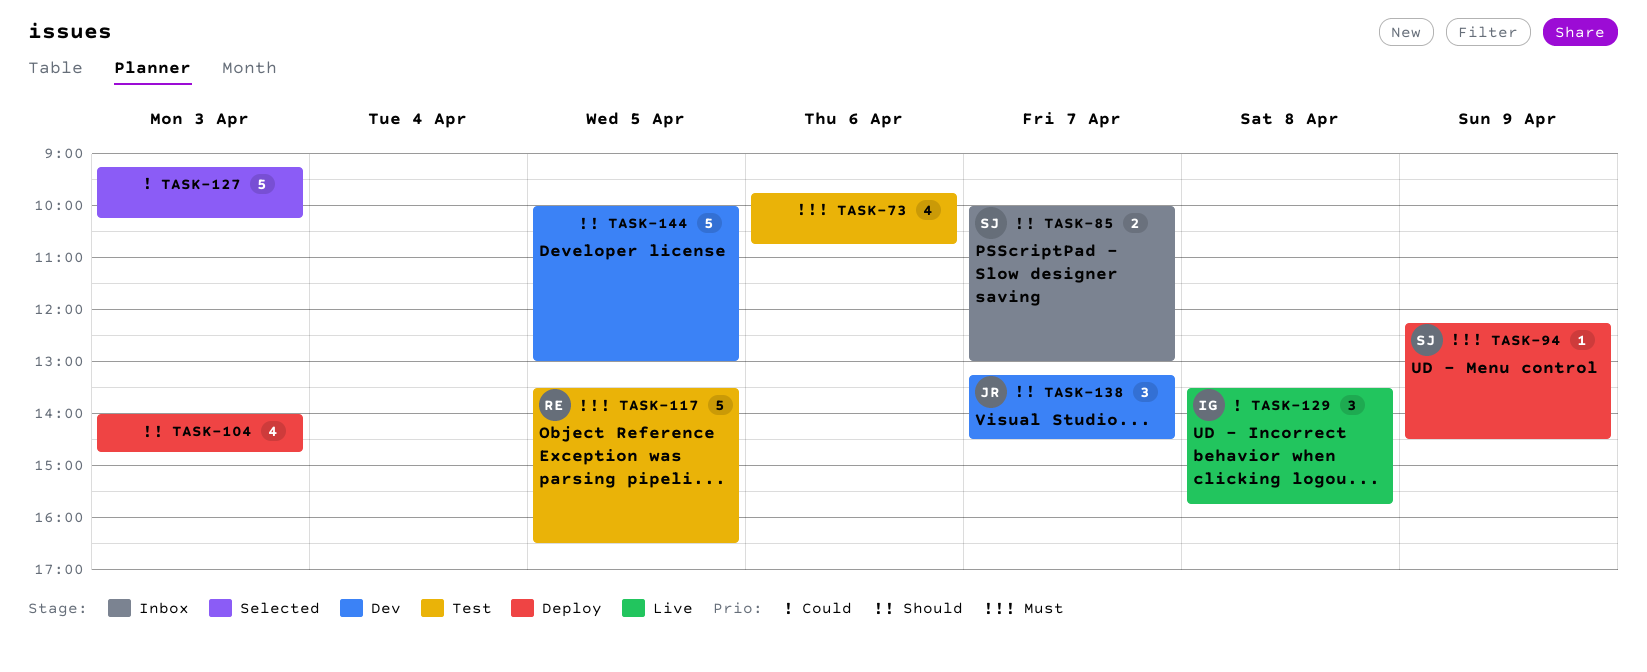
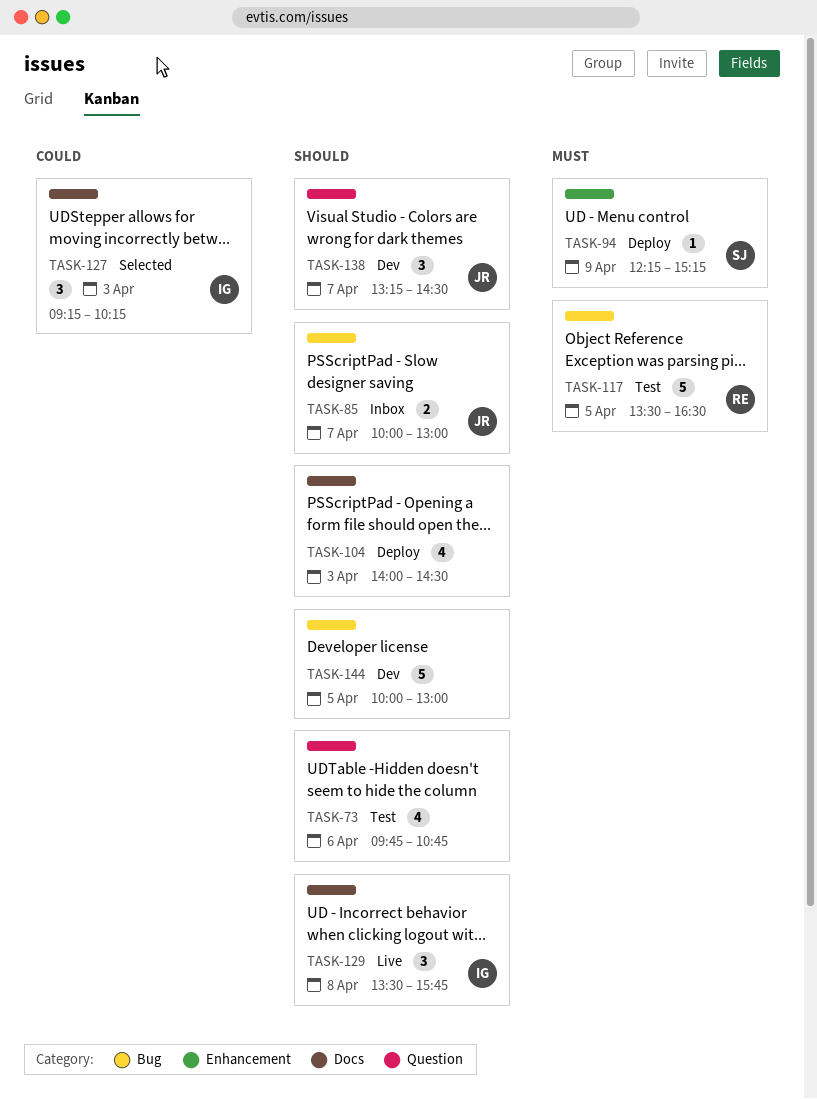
TASK-73, priority: Must -> Should
TASK-85, owner: SJ -> JR
TASK-94, ends: 14:30 -> 15:15
TASK-104, ends: 14:45 -> 14:30
TASK-127, owner: none -> IG
TASK-127, estimate: 5 -> 3
TASK-129, priority: Could -> Should

